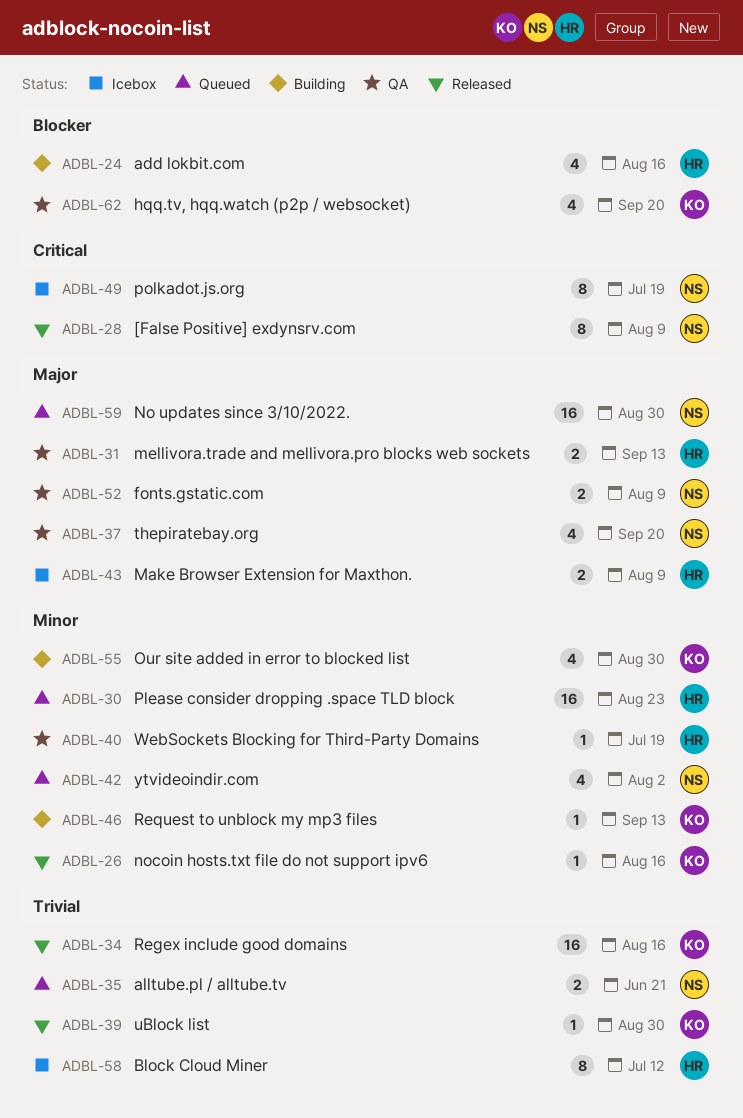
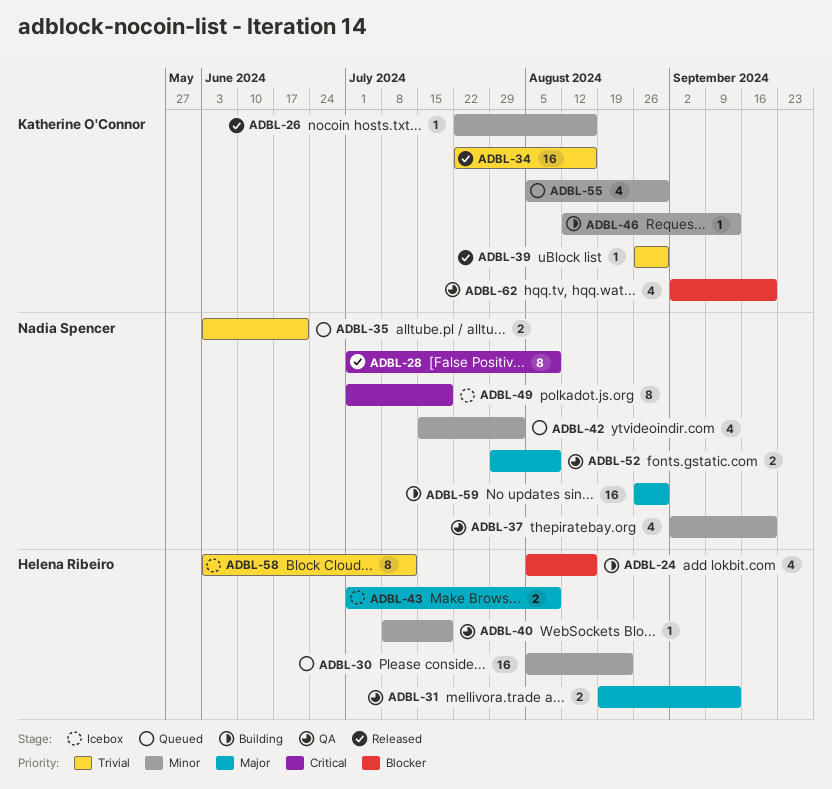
ADBL-37, priority: Major -> Minor
ADBL-55, status: Building -> Queued
ADBL-59, status: Queued -> Building

